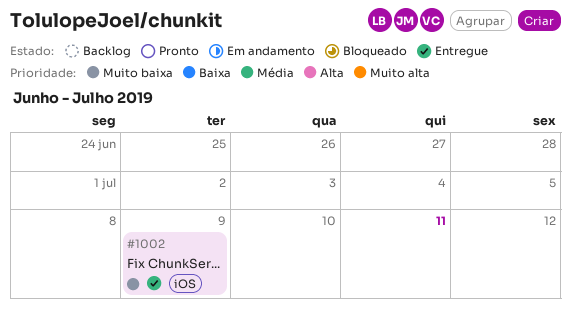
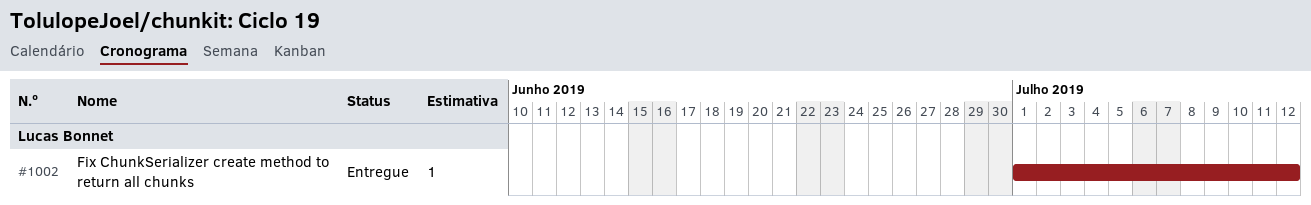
#1002, due: Jul 9 -> Jul 12

